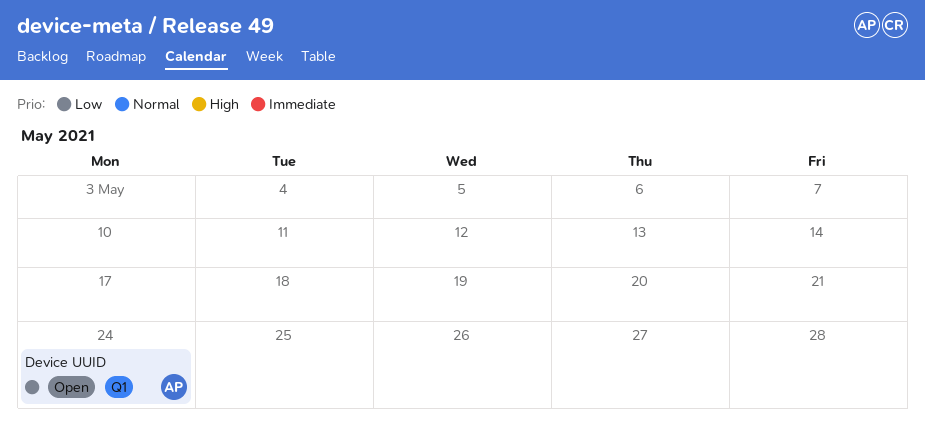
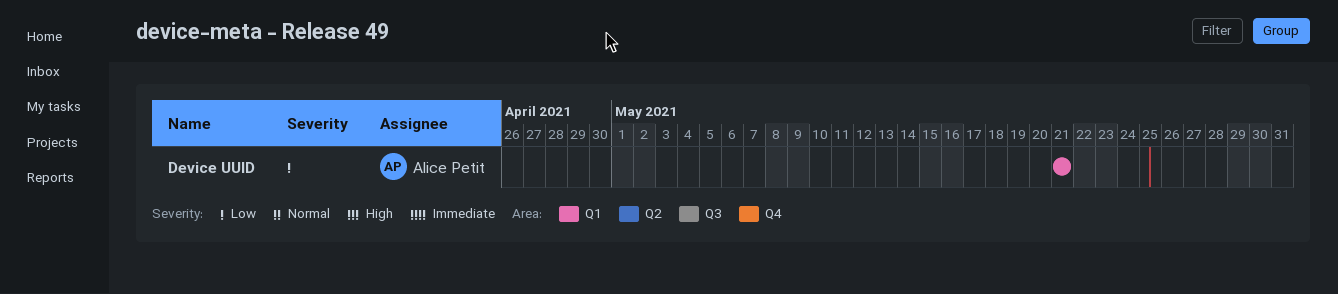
Device UUID, due: May 24 -> May 21

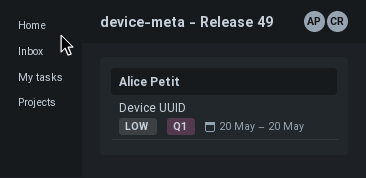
Device UUID, start: May 21 -> May 20
Device UUID, due: May 21 -> May 20

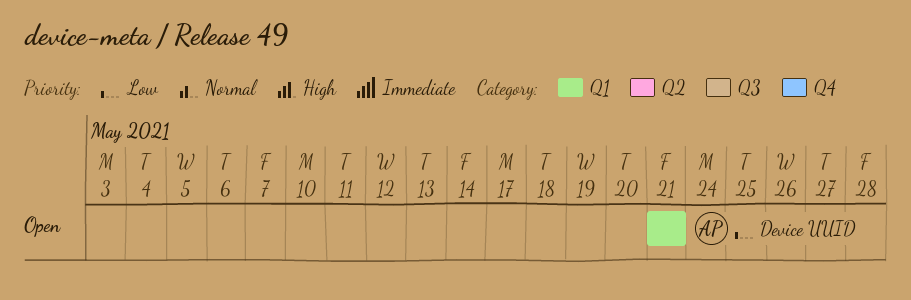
Device UUID, start: May 20 -> May 21
Device UUID, due: May 20 -> May 21

